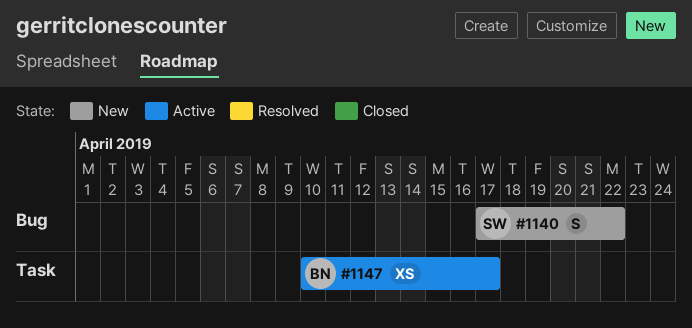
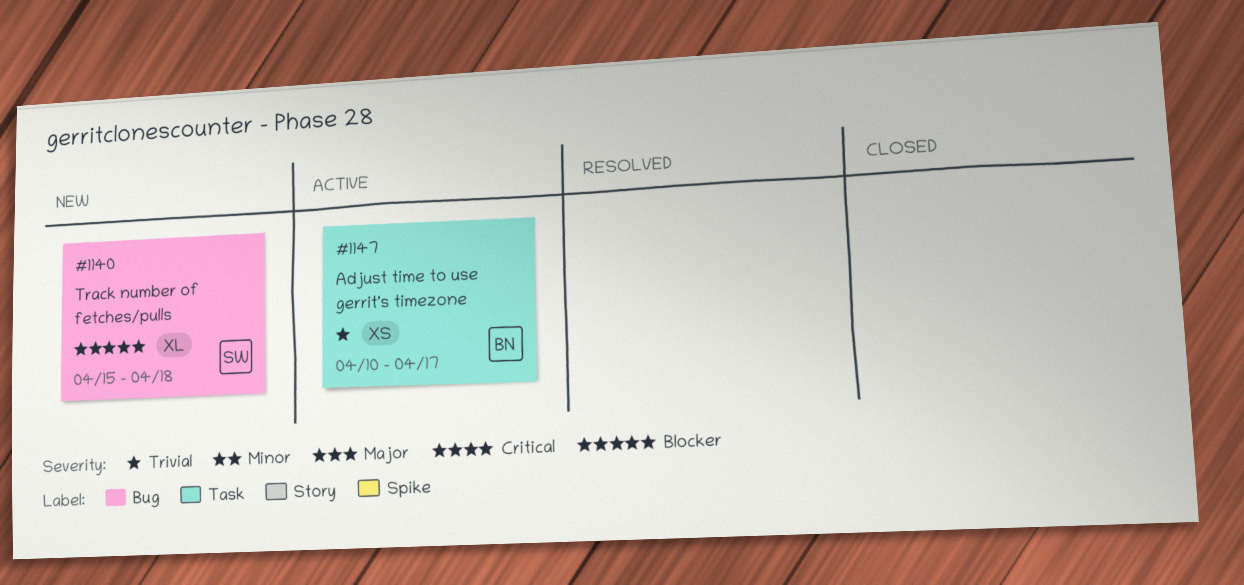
#1140, estimate: S -> XL
#1140, start: Apr 17 -> Apr 15
#1140, due: Apr 22 -> Apr 18

